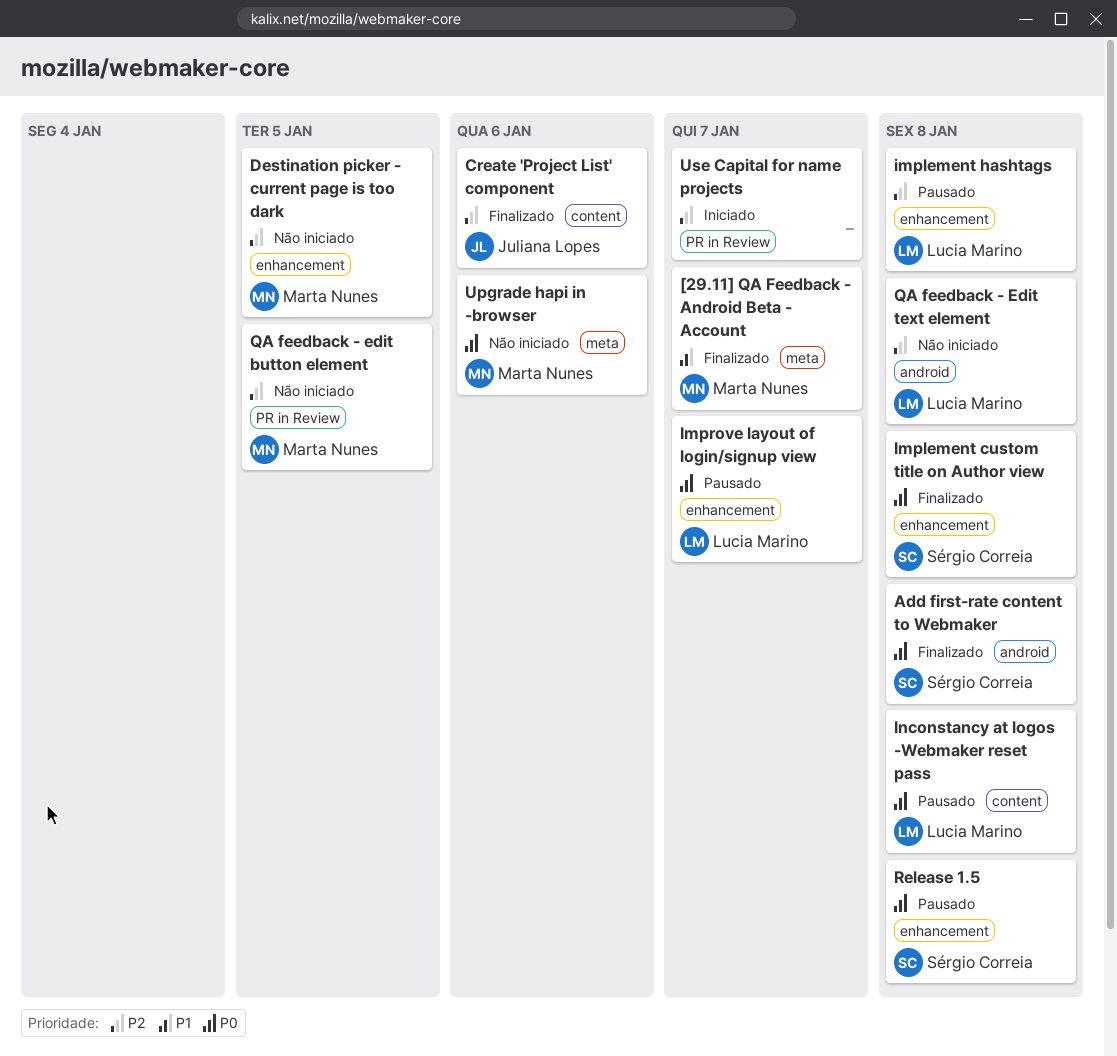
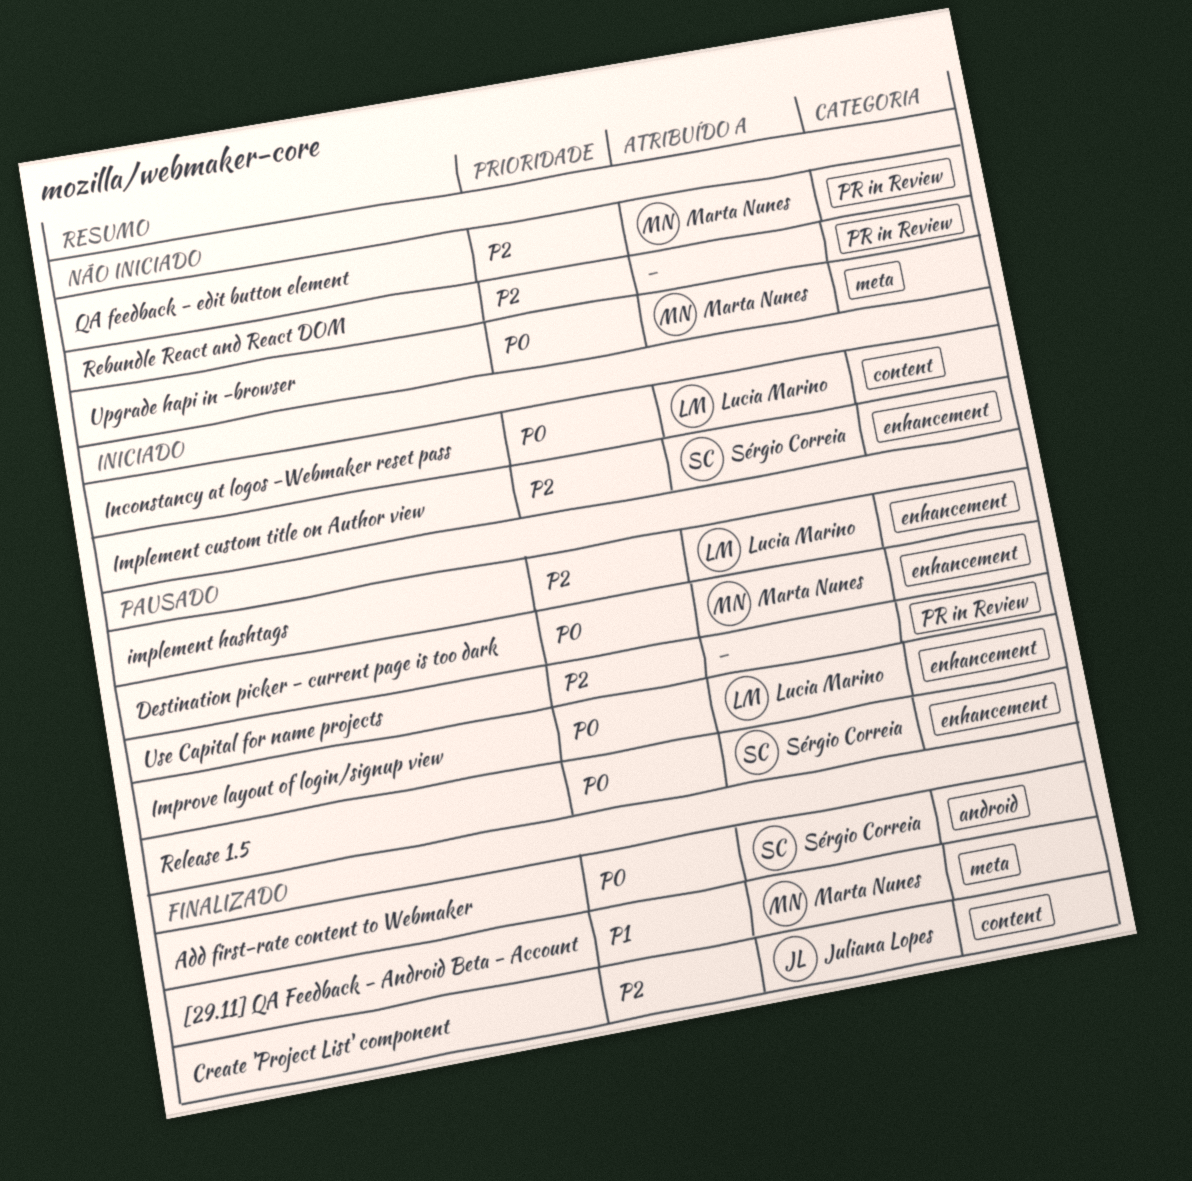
Destination picker - current page is too dark, status: Não iniciado -> Pausado
Destination picker - current page is too dark, priority: P2 -> P0
Implement custom title on Author view, status: Finalizado -> Iniciado
Implement custom title on Author view, priority: P0 -> P2
Inconstancy at logos -Webmaker reset pass, status: Pausado -> Iniciado
QA feedback - Edit text element: present -> none
Rebundle React and React DOM: none -> present
Use Capital for name projects, status: Iniciado -> Pausado

